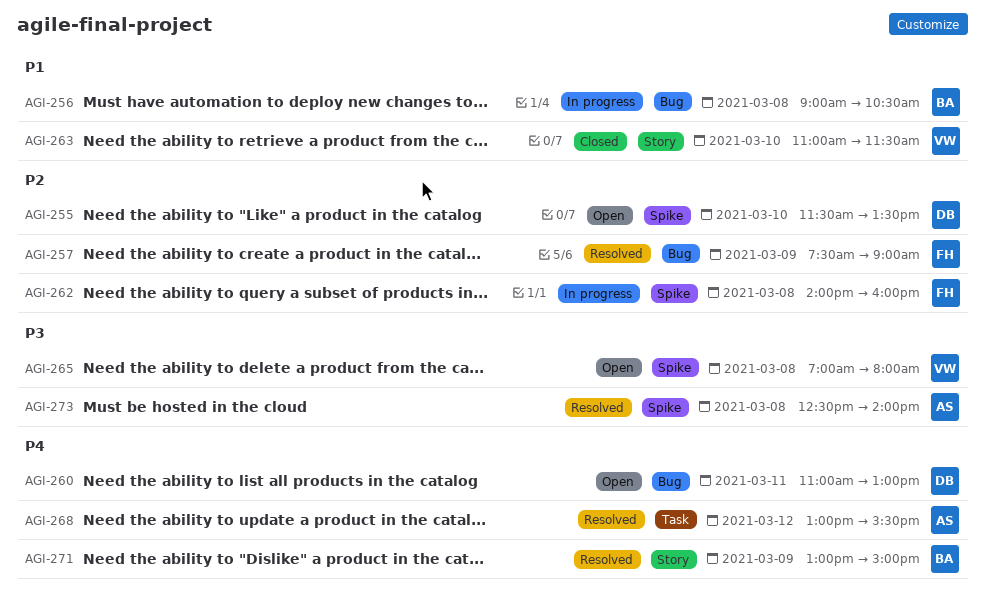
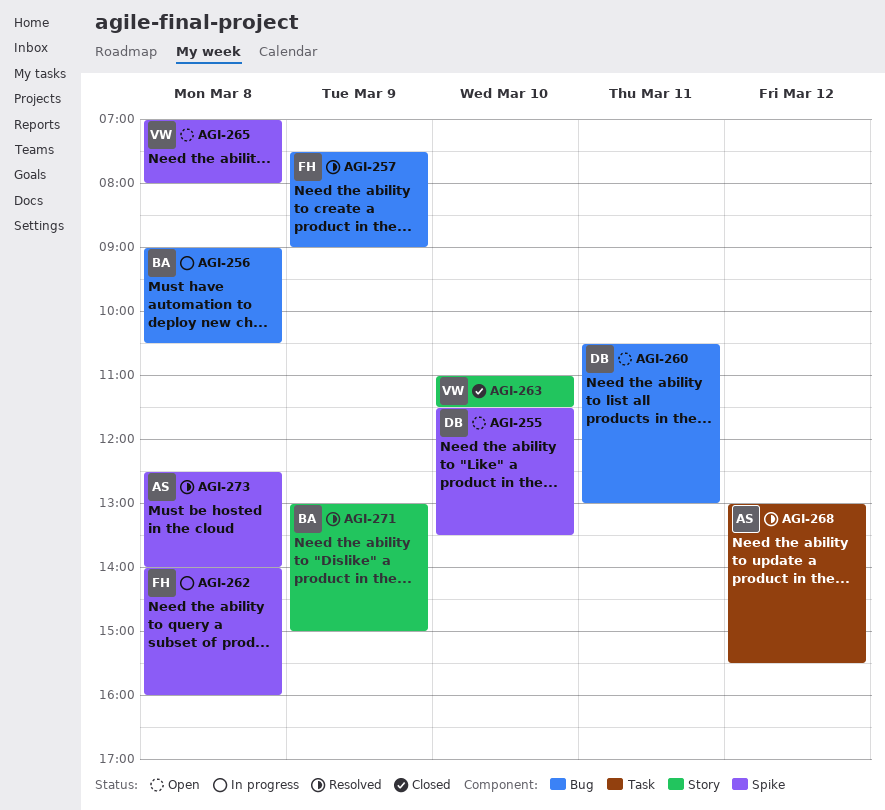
AGI-260, begins: 11:00 -> 10:30

